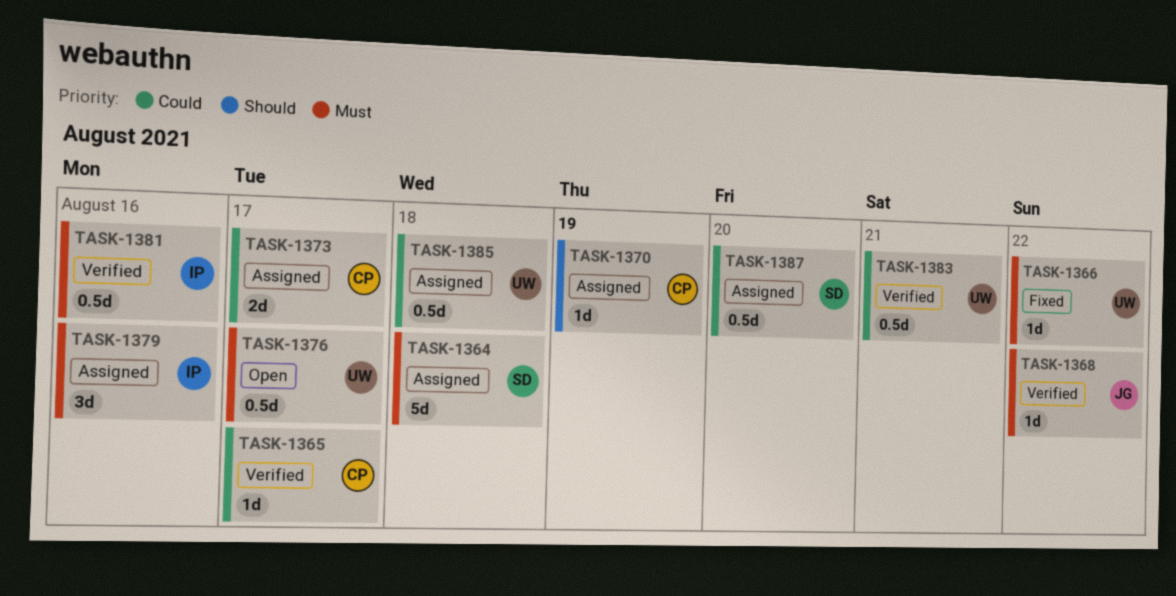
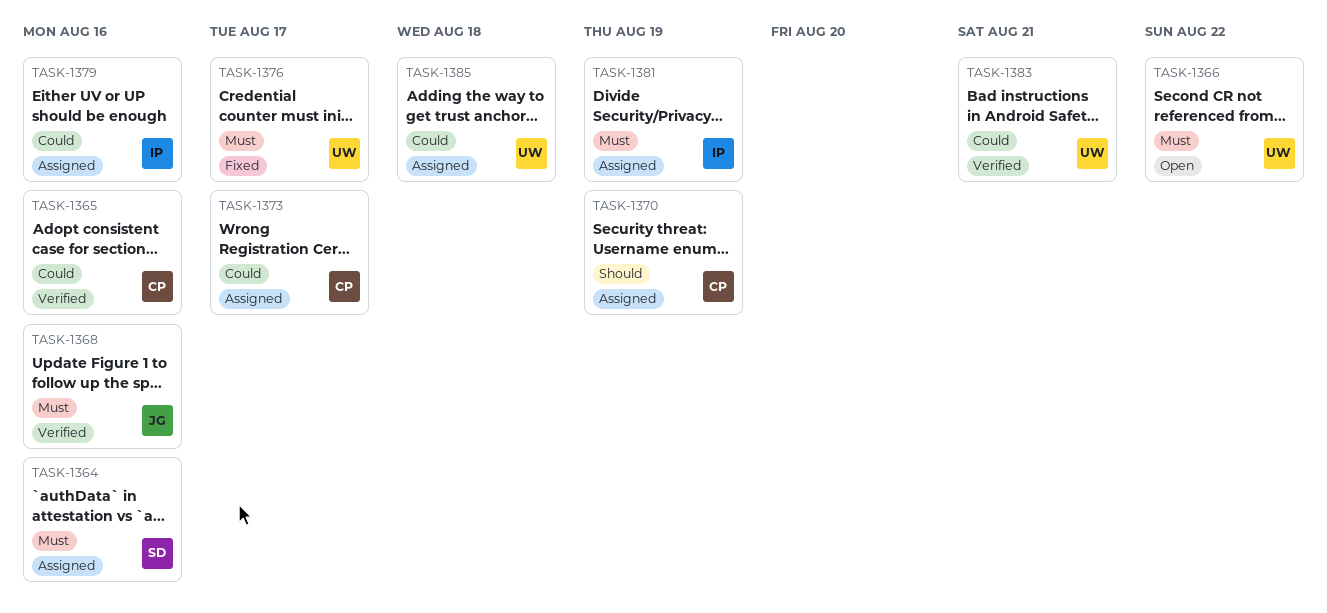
TASK-1364, due: Aug 18 -> Aug 16
TASK-1365, due: Aug 17 -> Aug 16
TASK-1366, status: Fixed -> Open
TASK-1368, due: Aug 22 -> Aug 16
TASK-1376, status: Open -> Fixed
TASK-1379, priority: Must -> Could
TASK-1381, status: Verified -> Assigned
TASK-1381, due: Aug 16 -> Aug 19
TASK-1387: present -> none

